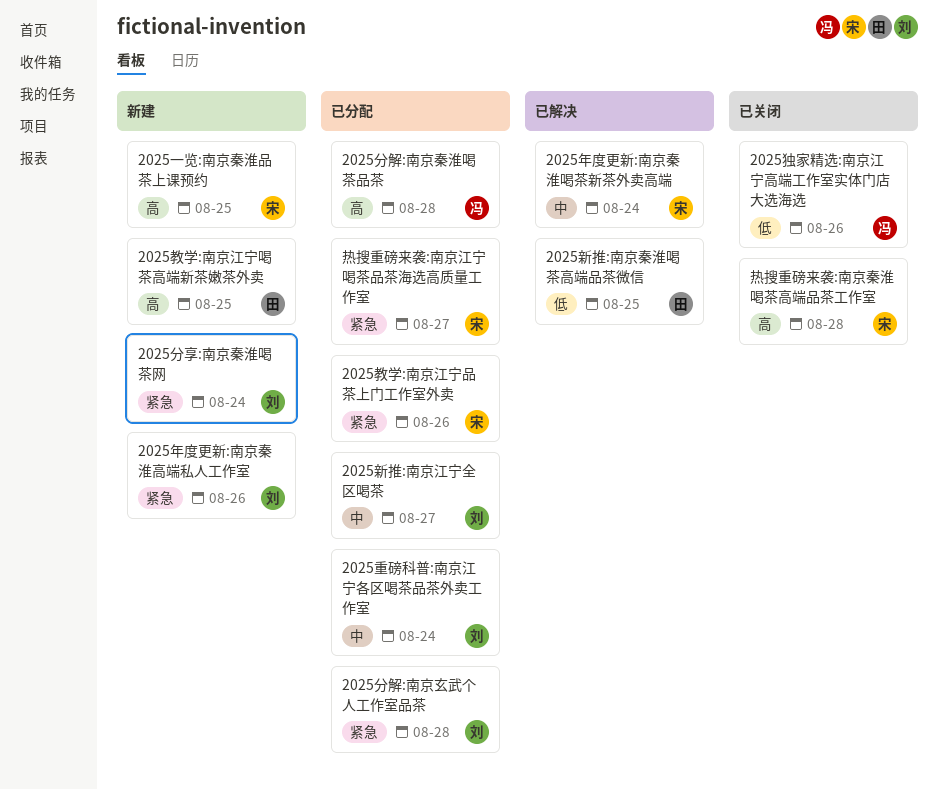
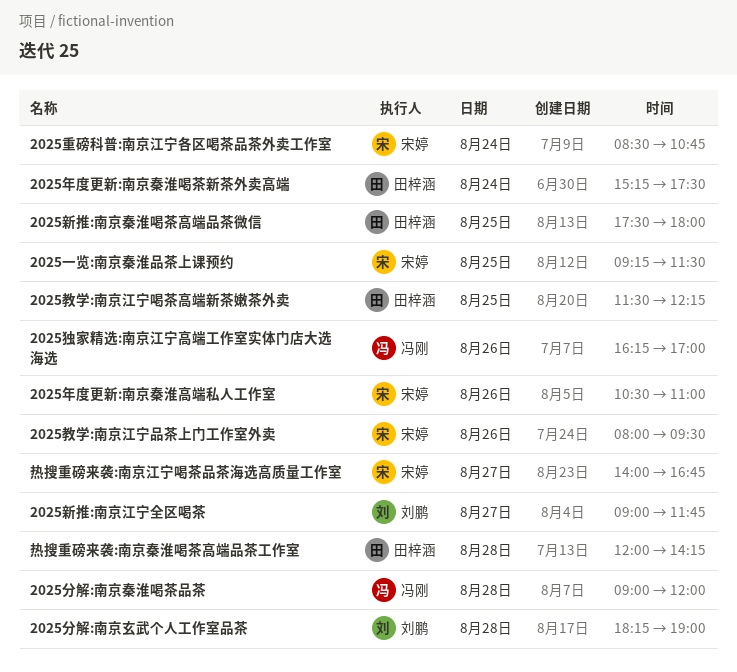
2025分享:南京秦淮喝茶网: present -> none
2025年度更新:南京秦淮喝茶新茶外卖高端, owner: 宋婷 -> 田梓涵
2025年度更新:南京秦淮高端私人工作室, owner: 刘鹏 -> 宋婷
2025重磅科普:南京江宁各区喝茶品茶外卖工作室, owner: 刘鹏 -> 宋婷
热搜重磅来袭:南京秦淮喝茶高端品茶工作室, owner: 宋婷 -> 田梓涵

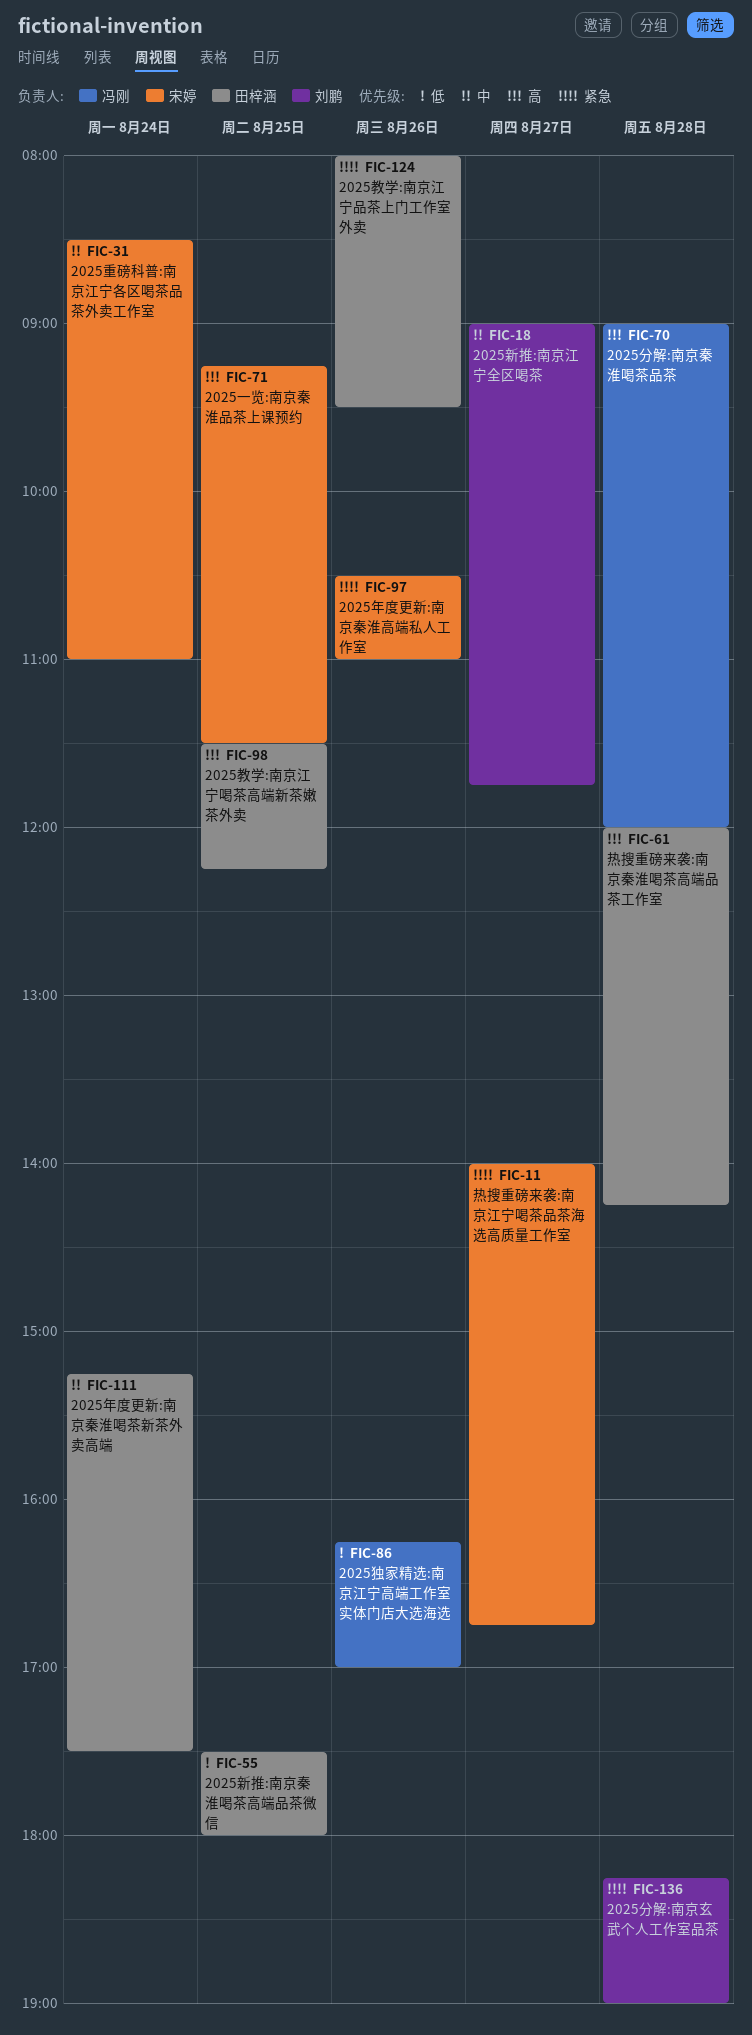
2025教学:南京江宁品茶上门工作室外卖, owner: 宋婷 -> 田梓涵
2025重磅科普:南京江宁各区喝茶品茶外卖工作室, ends: 10:45 -> 11:00

